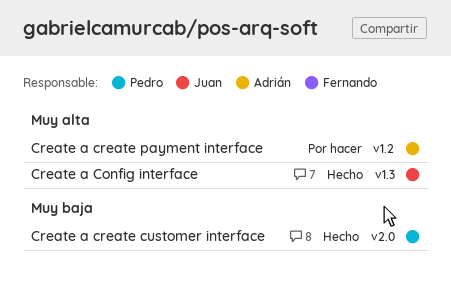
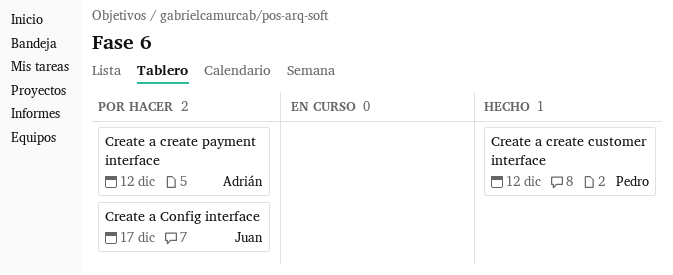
Create a Config interface, status: Hecho -> Por hacer

